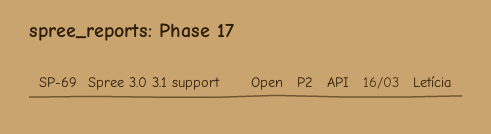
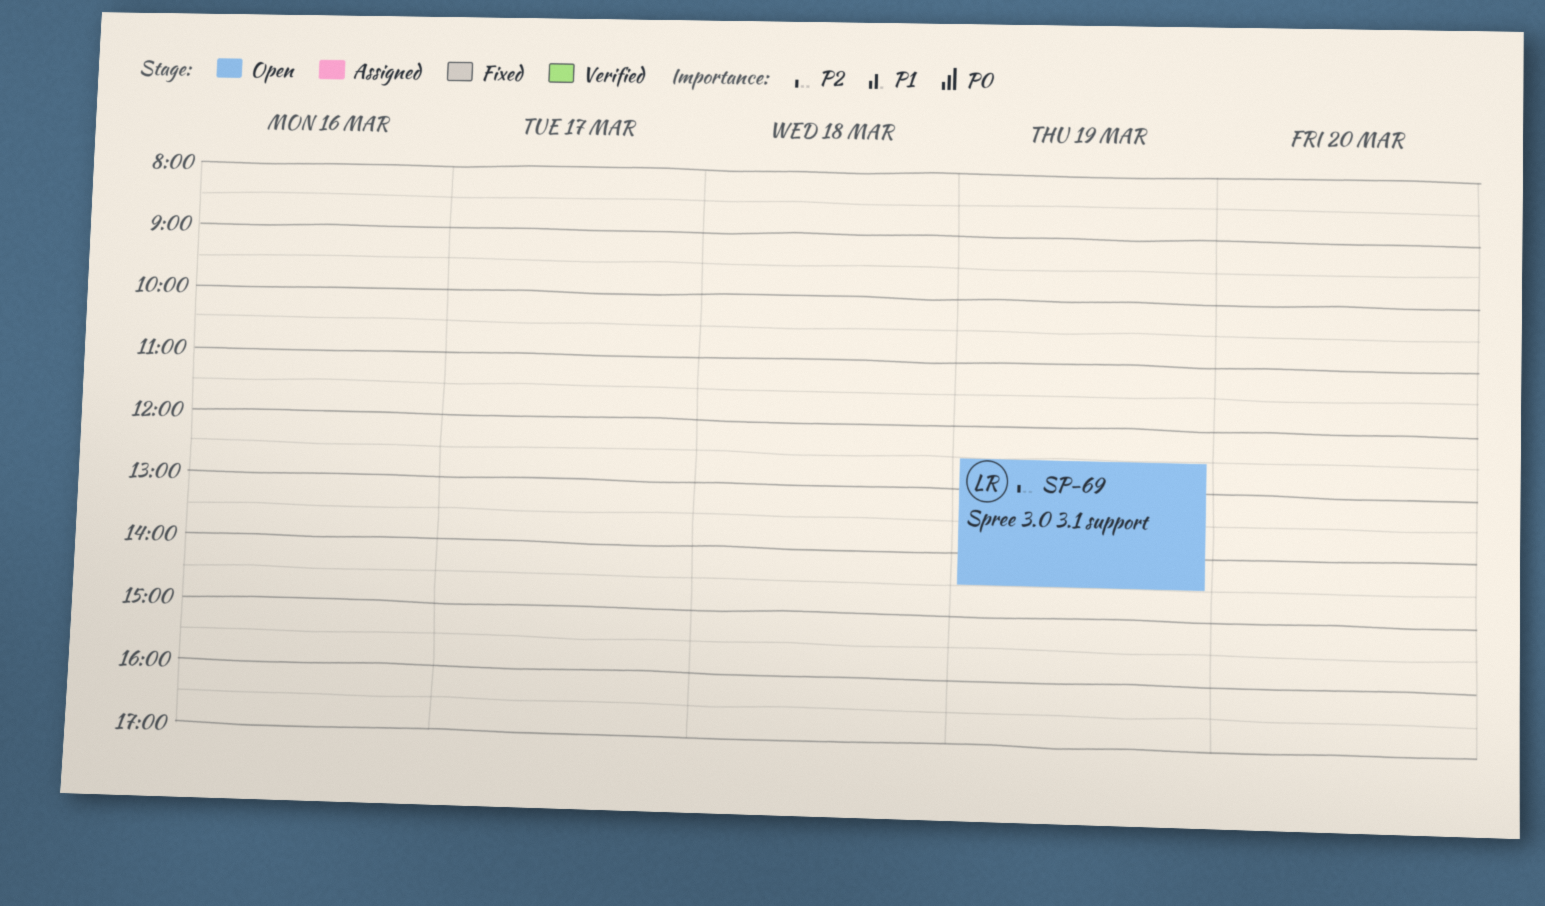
SP-69, day: Mar 16 -> Mar 19

